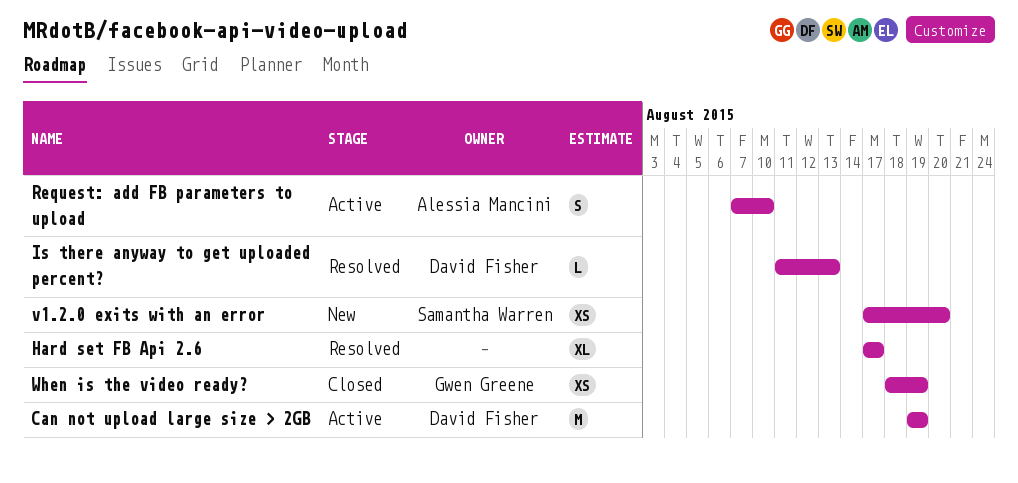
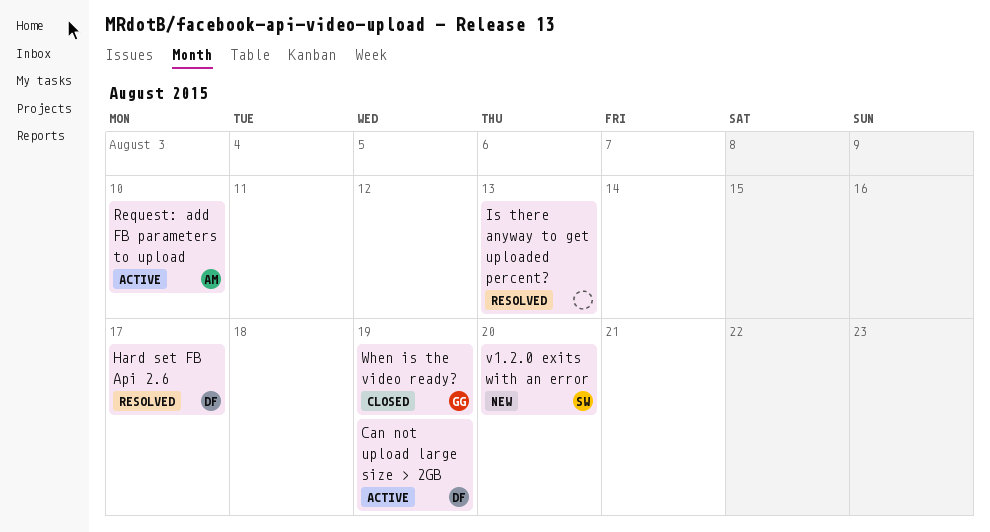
Hard set FB Api 2.6, owner: none -> David Fisher
Is there anyway to get uploaded percent?, owner: David Fisher -> none

